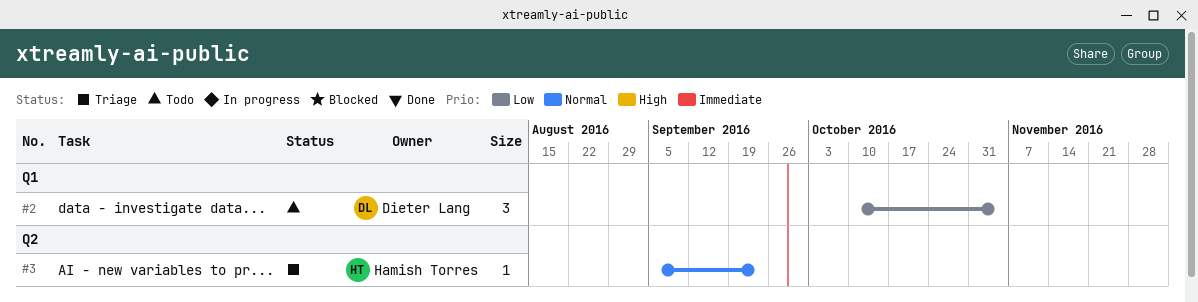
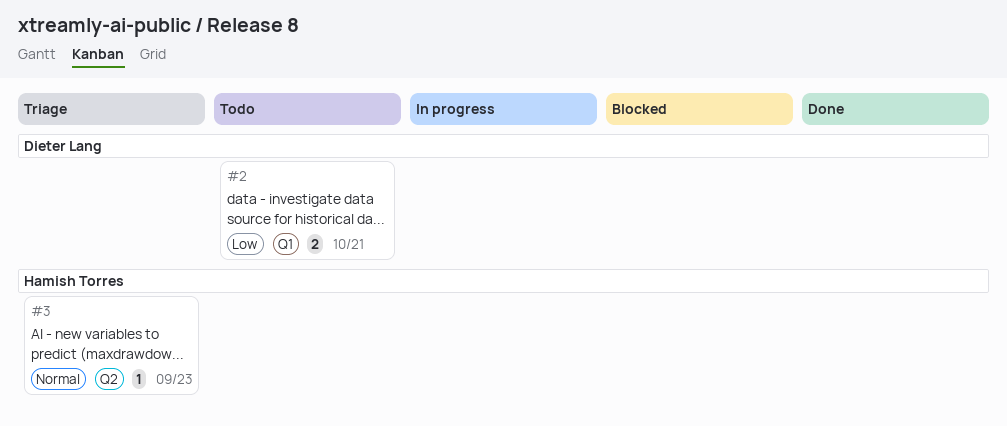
#2, estimate: 3 -> 2
#2, due: Nov 4 -> Oct 21

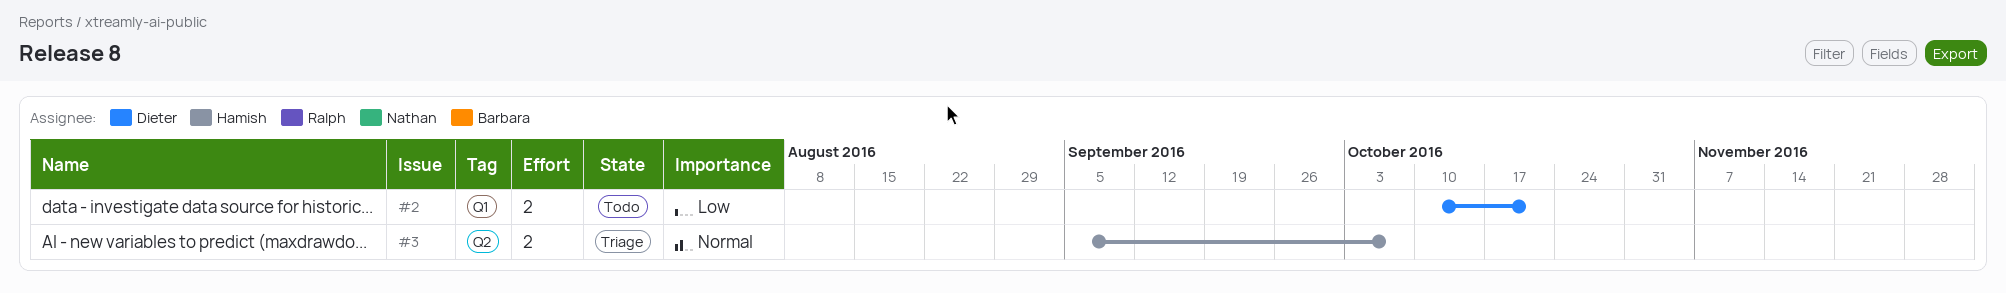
#3, estimate: 1 -> 2
#3, due: Sep 23 -> Oct 7

